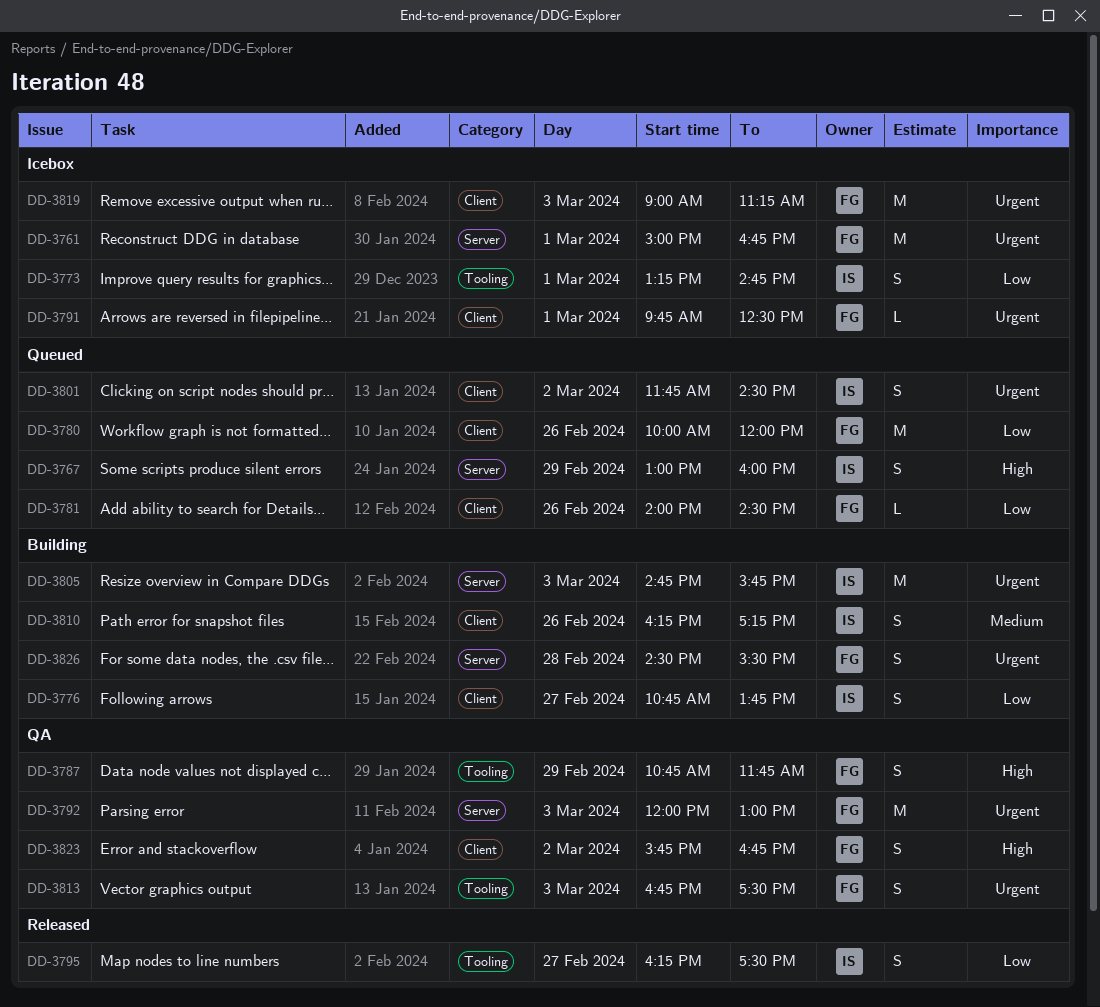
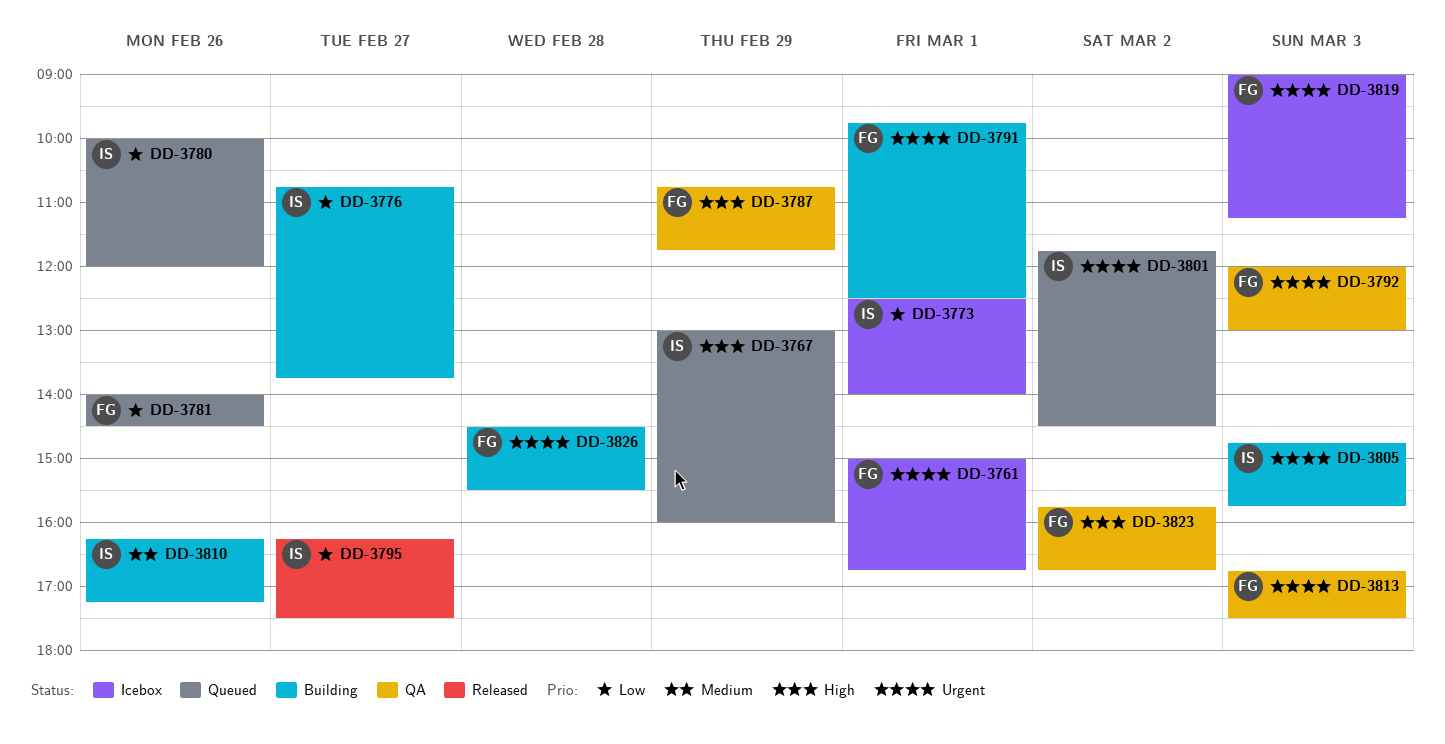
DD-3773, begins: 13:15 -> 12:30
DD-3773, ends: 14:45 -> 14:00
DD-3780, owner: FG -> IS
DD-3791, status: Icebox -> Building

